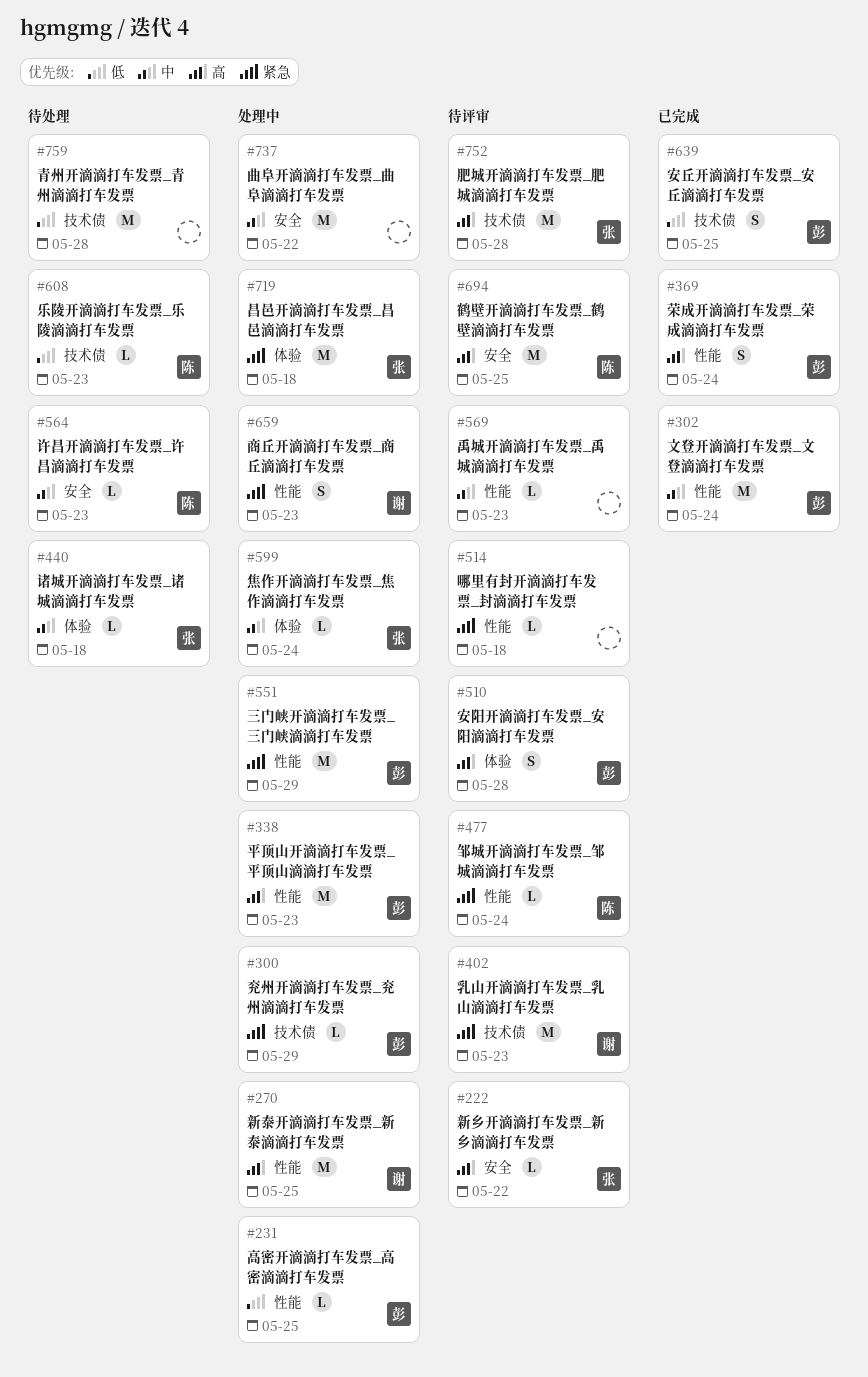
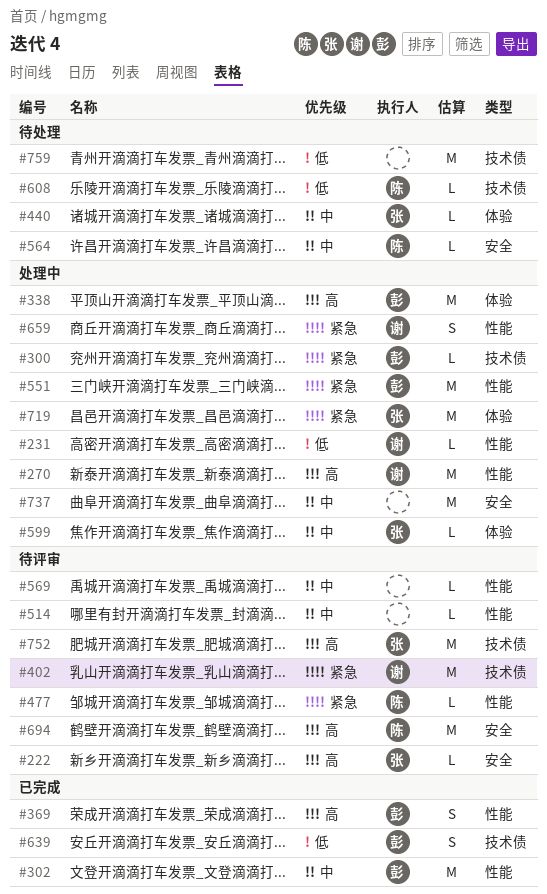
#231, owner: 彭 -> 谢
#338, label: 性能 -> 体验
#510: present -> none
#514, priority: 紧急 -> 中

